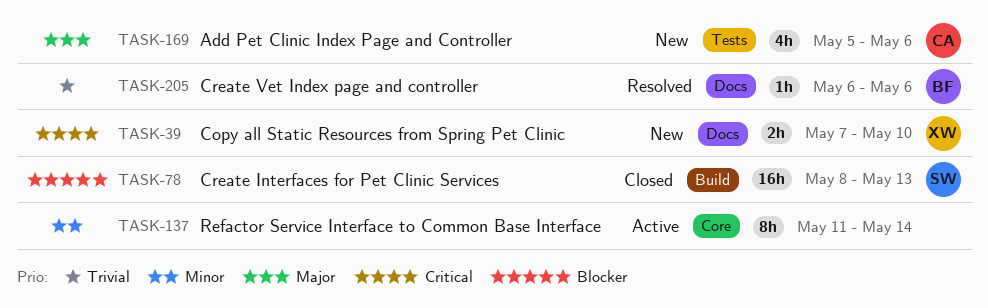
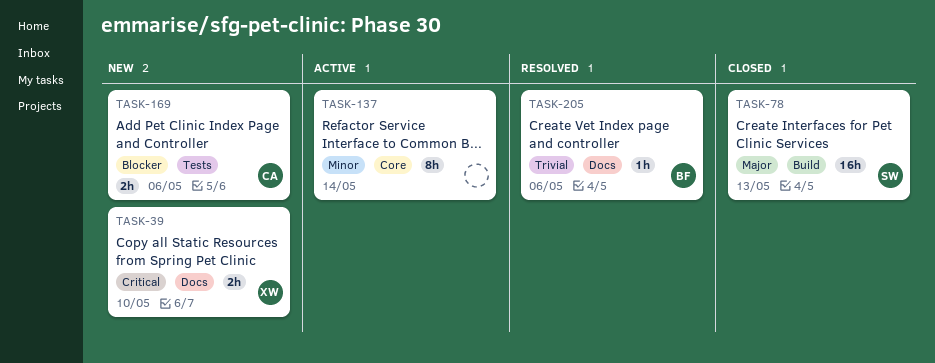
TASK-78, priority: Blocker -> Major
TASK-169, priority: Major -> Blocker
TASK-169, estimate: 4h -> 2h

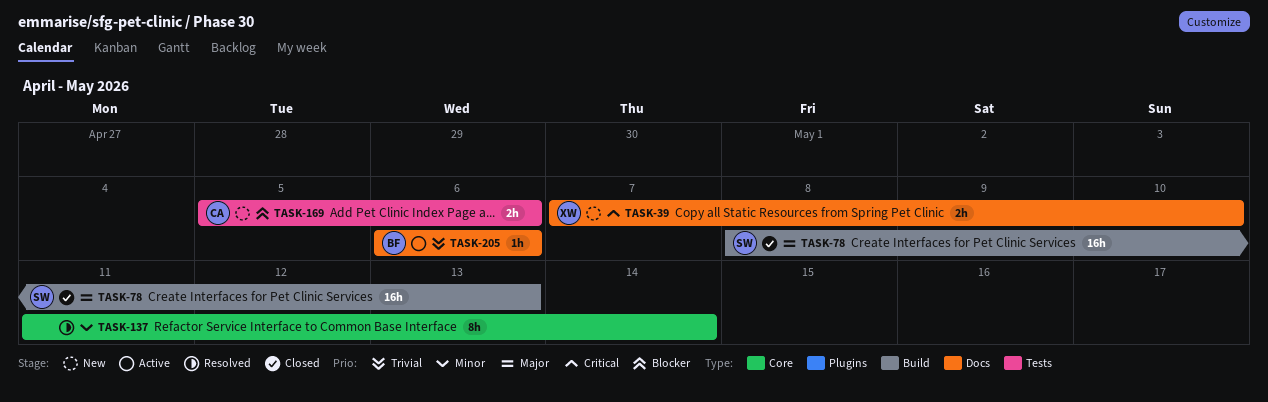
TASK-137, status: Active -> Resolved
TASK-205, status: Resolved -> Active

